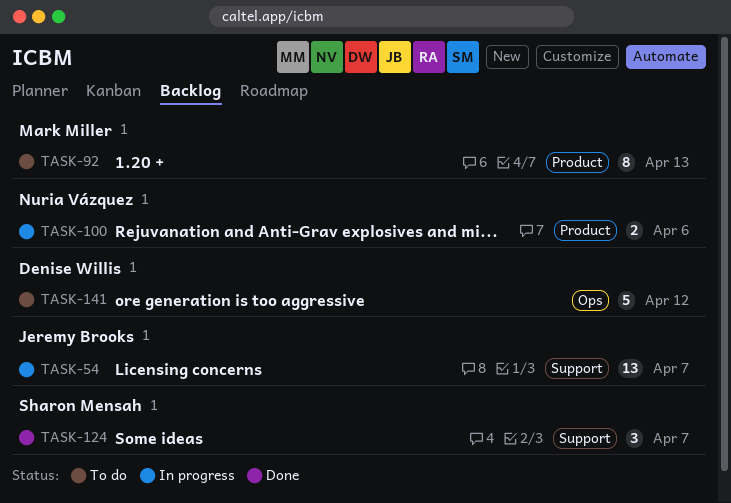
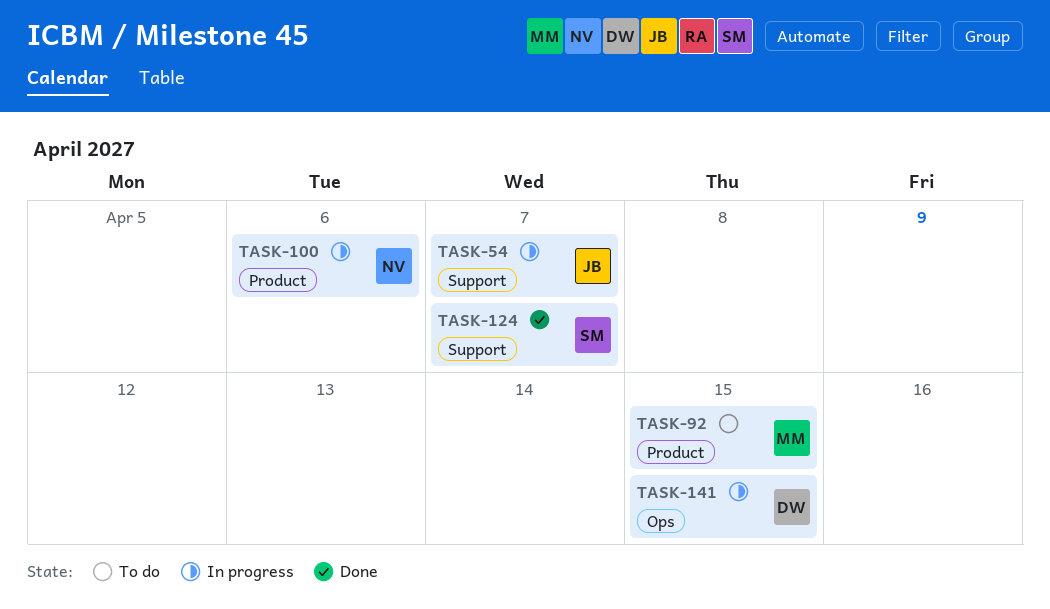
TASK-92, due: Apr 13 -> Apr 15
TASK-141, status: To do -> In progress
TASK-141, due: Apr 12 -> Apr 15

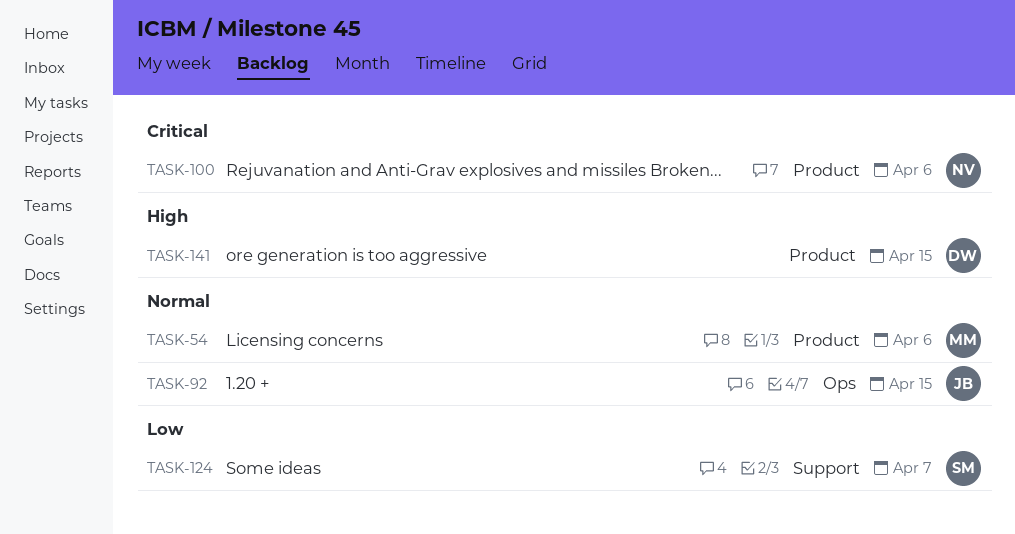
TASK-54, owner: JB -> MM
TASK-54, label: Support -> Product
TASK-54, due: Apr 7 -> Apr 6
TASK-92, owner: MM -> JB
TASK-92, label: Product -> Ops
TASK-141, label: Ops -> Product

